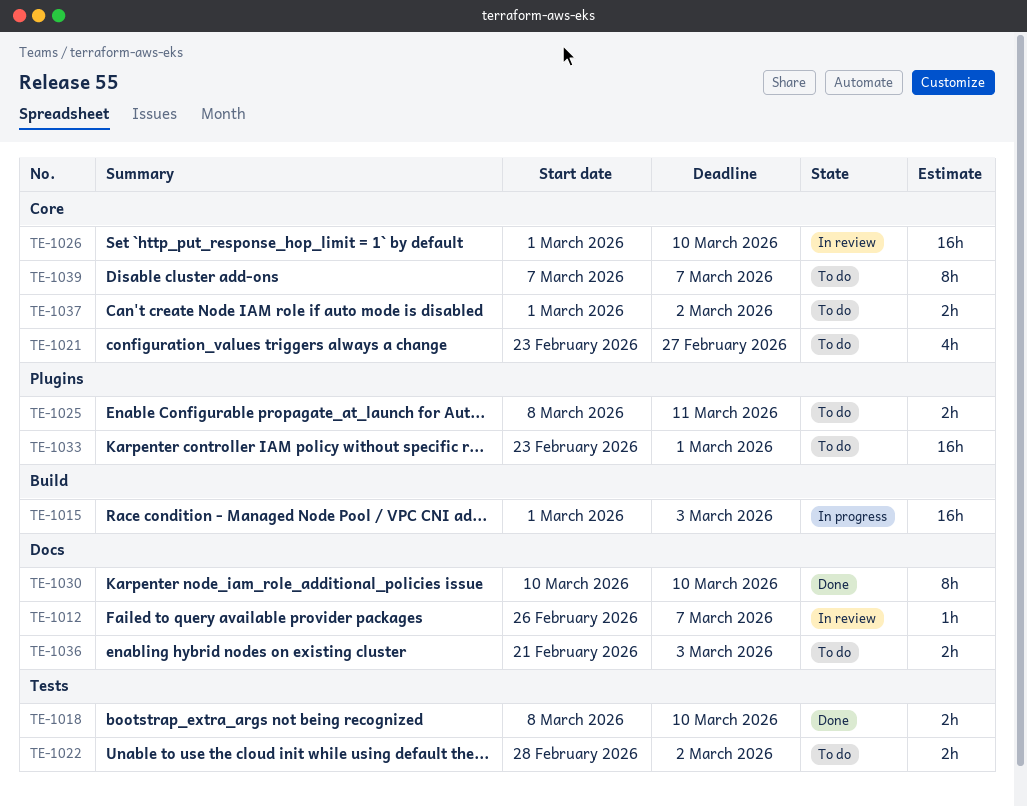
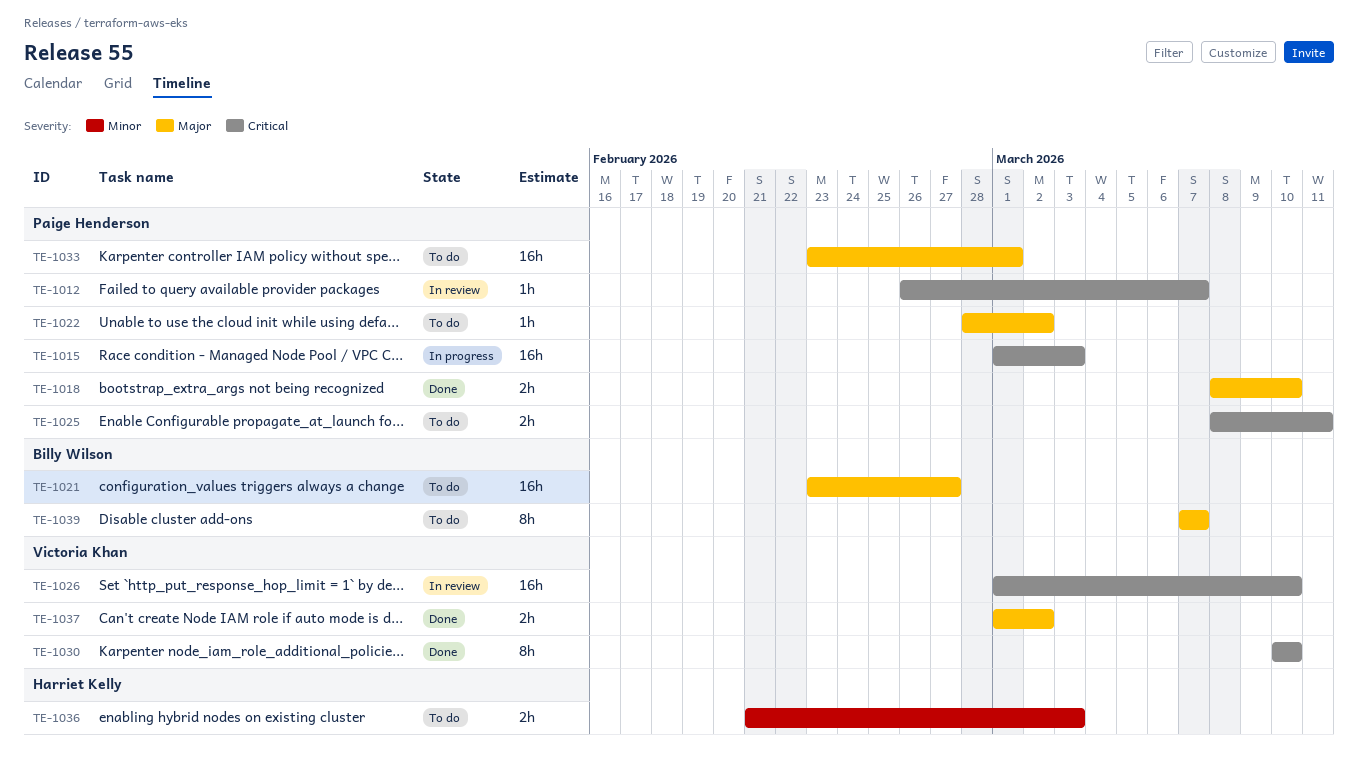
TE-1021, estimate: 4h -> 16h
TE-1022, estimate: 2h -> 1h
TE-1037, status: To do -> Done

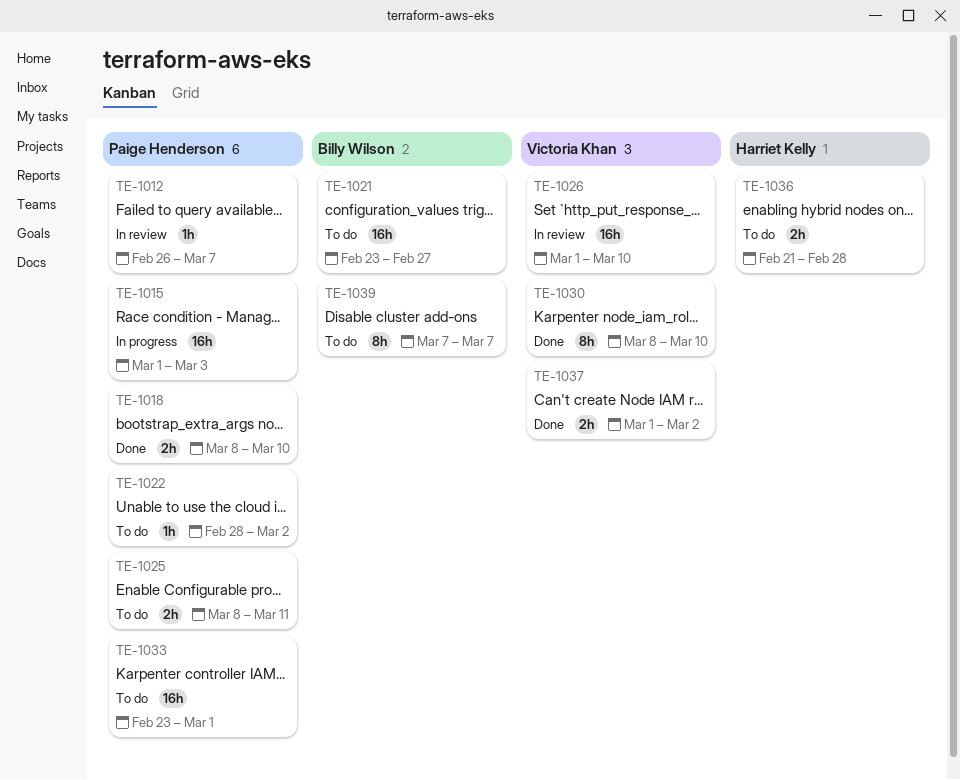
TE-1030, start: Mar 10 -> Mar 8
TE-1036, due: Mar 3 -> Feb 28

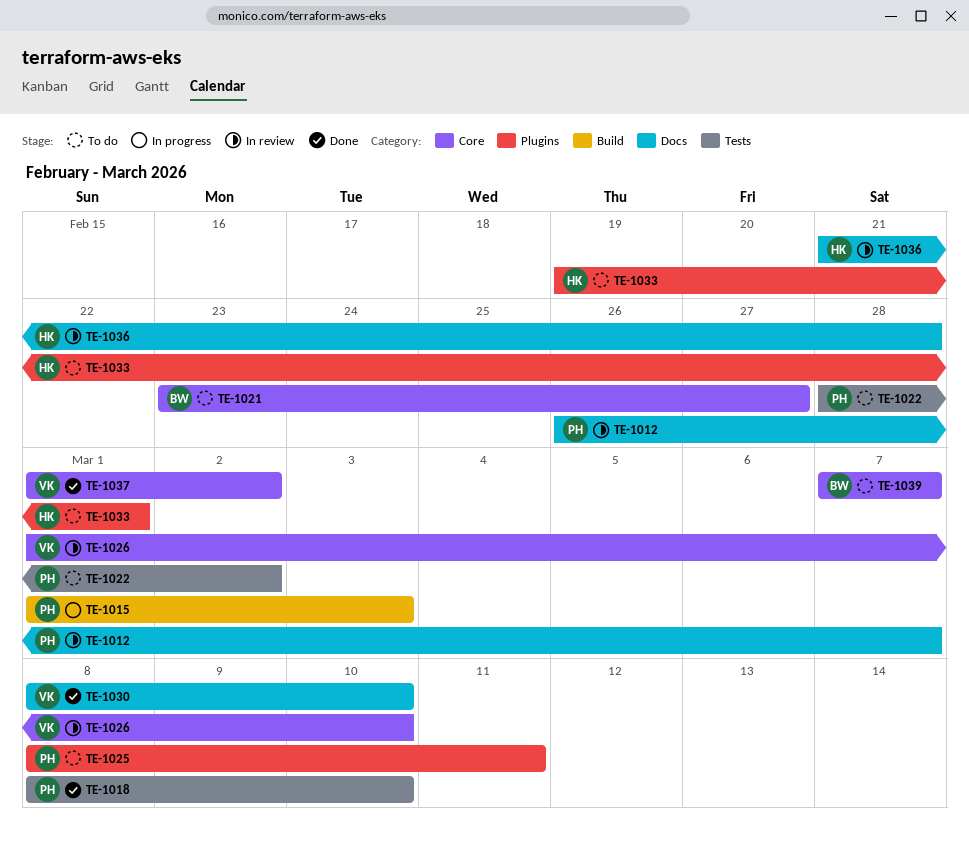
TE-1033, owner: Paige Henderson -> Harriet Kelly
TE-1033, start: Feb 23 -> Feb 19
TE-1036, status: To do -> In review

